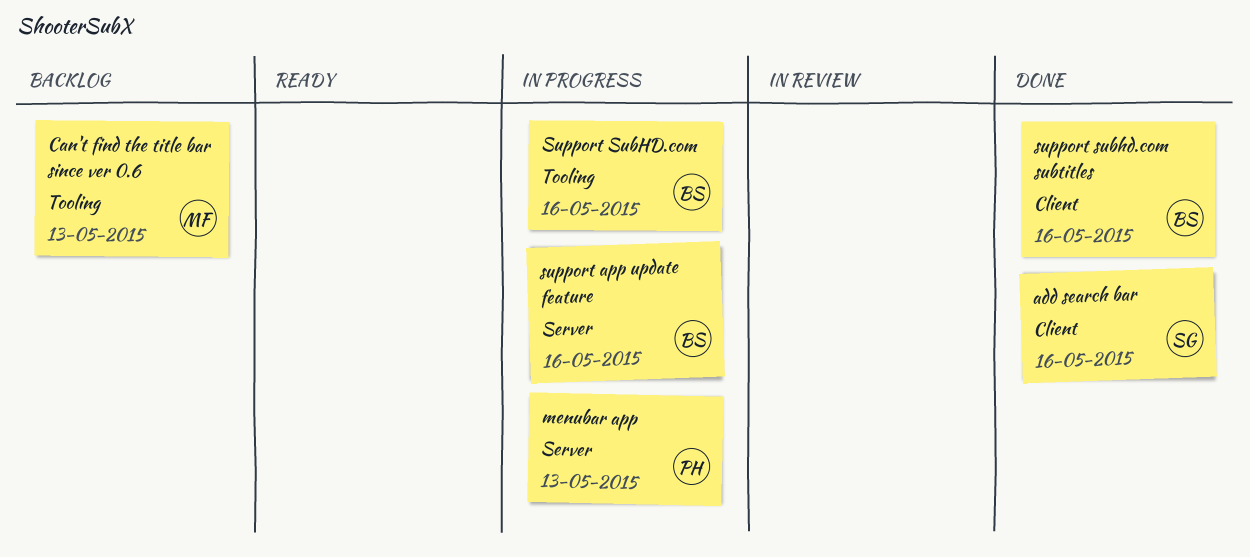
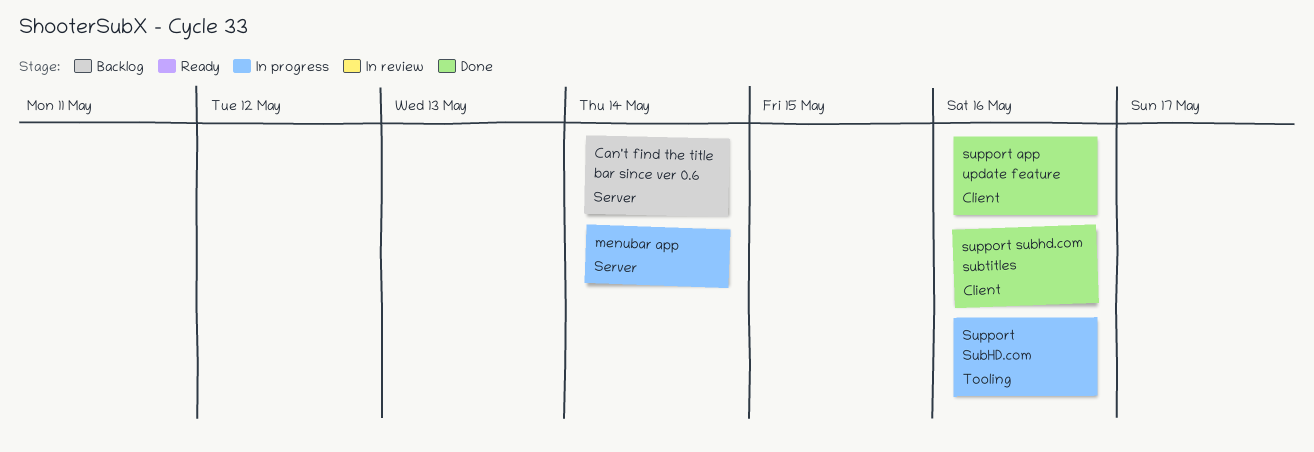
add search bar: present -> none
Can't find the title bar since ver 0.6, label: Tooling -> Server
Can't find the title bar since ver 0.6, due: May 13 -> May 14
menubar app, due: May 13 -> May 14
support app update feature, status: In progress -> Done
support app update feature, label: Server -> Client

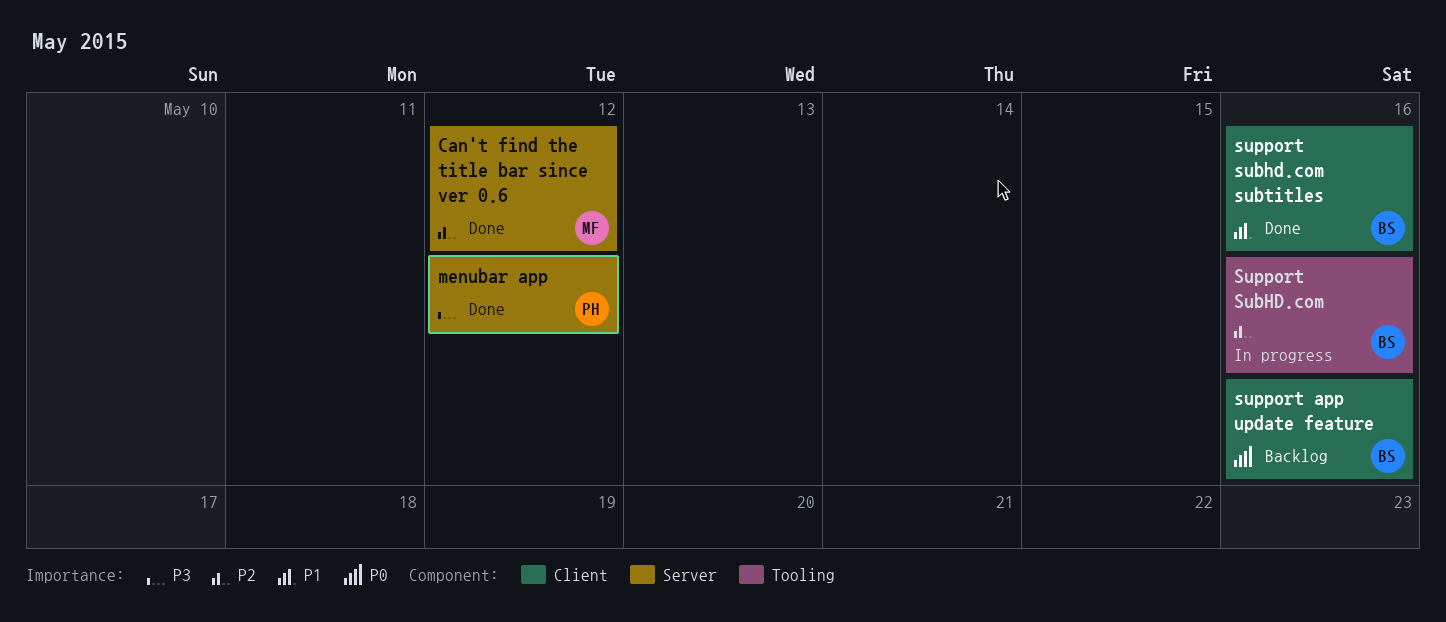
Can't find the title bar since ver 0.6, status: Backlog -> Done
Can't find the title bar since ver 0.6, due: May 14 -> May 12
menubar app, status: In progress -> Done
menubar app, due: May 14 -> May 12
support app update feature, status: Done -> Backlog

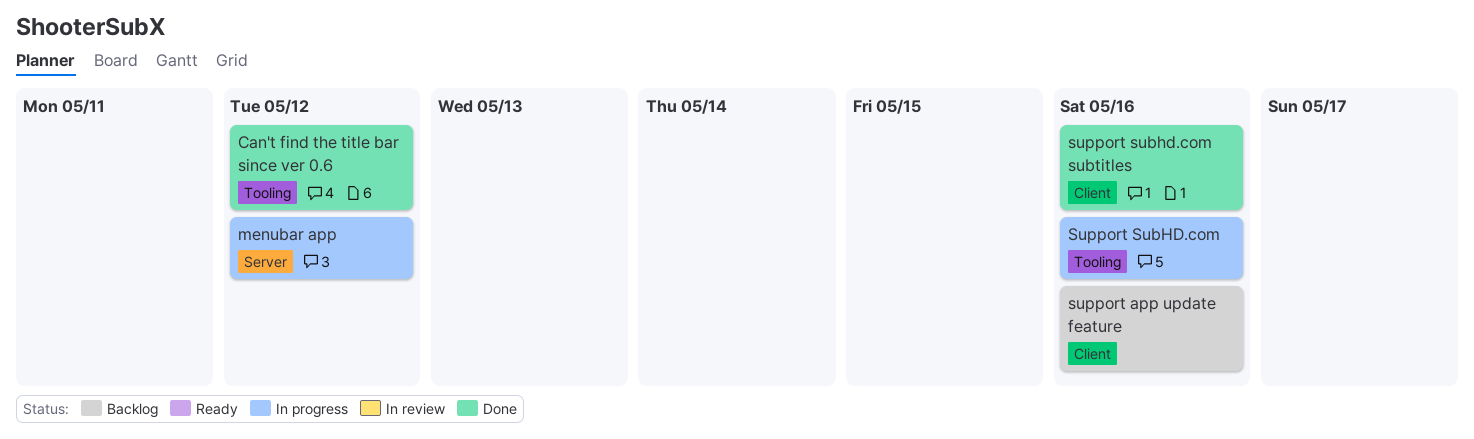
Can't find the title bar since ver 0.6, label: Server -> Tooling
menubar app, status: Done -> In progress

